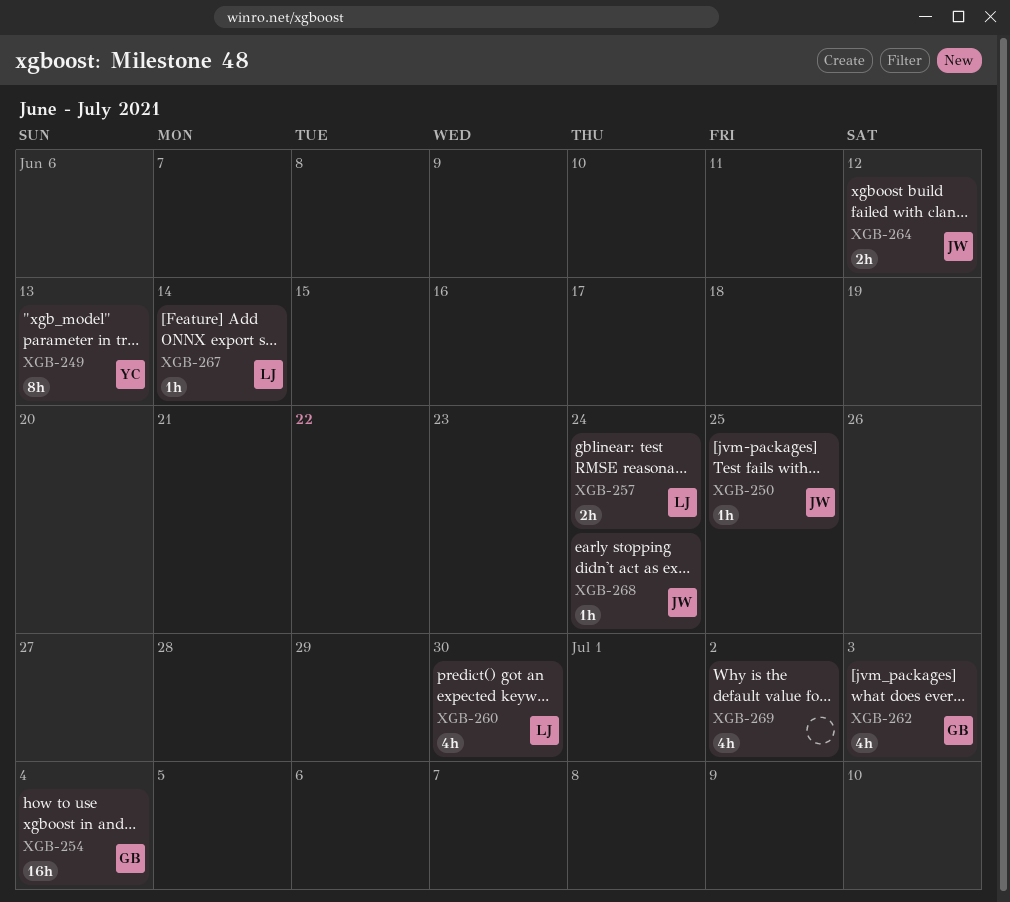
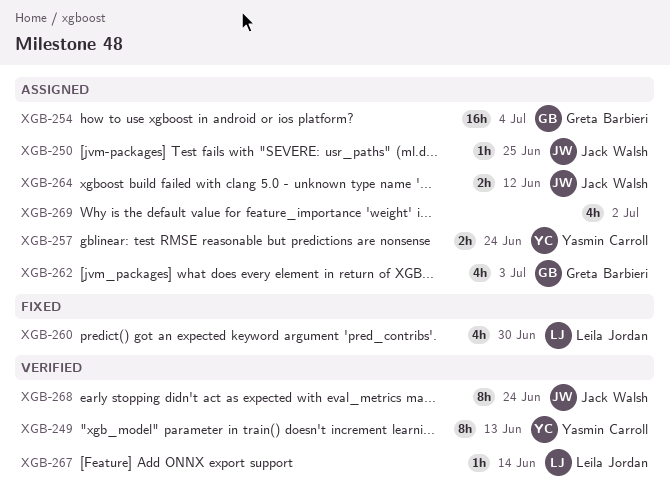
XGB-257, owner: Leila Jordan -> Yasmin Carroll
XGB-268, estimate: 1h -> 8h

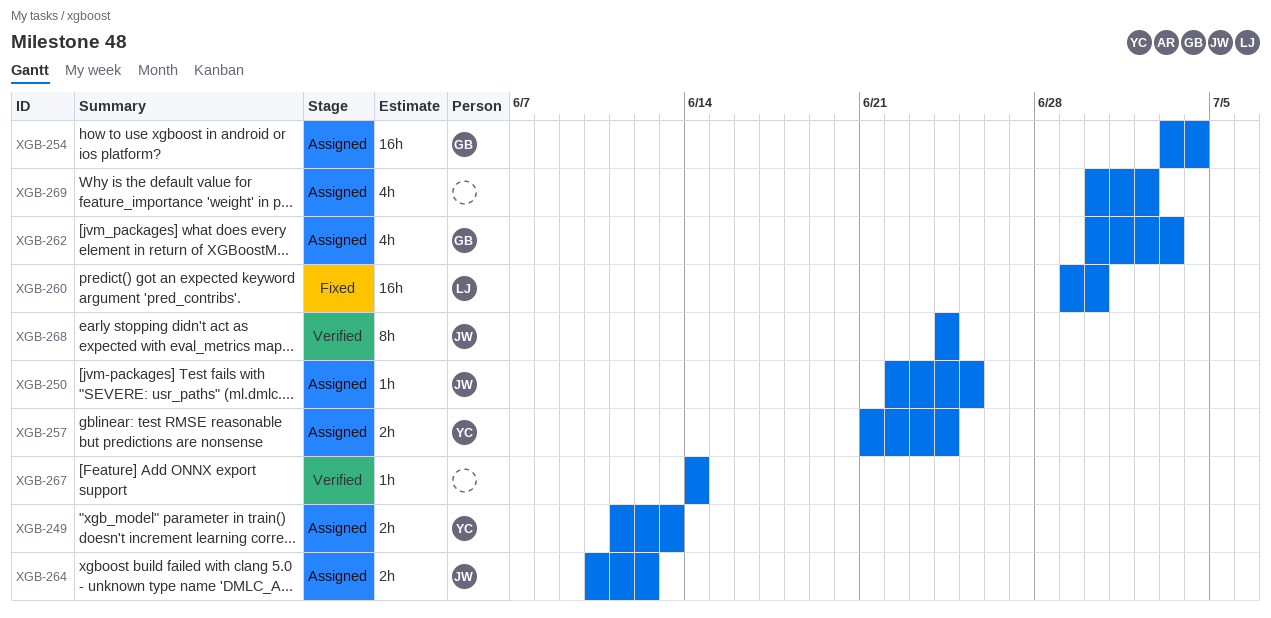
XGB-249, status: Verified -> Assigned
XGB-249, estimate: 8h -> 2h
XGB-260, estimate: 4h -> 16h
XGB-267, owner: Leila Jordan -> none

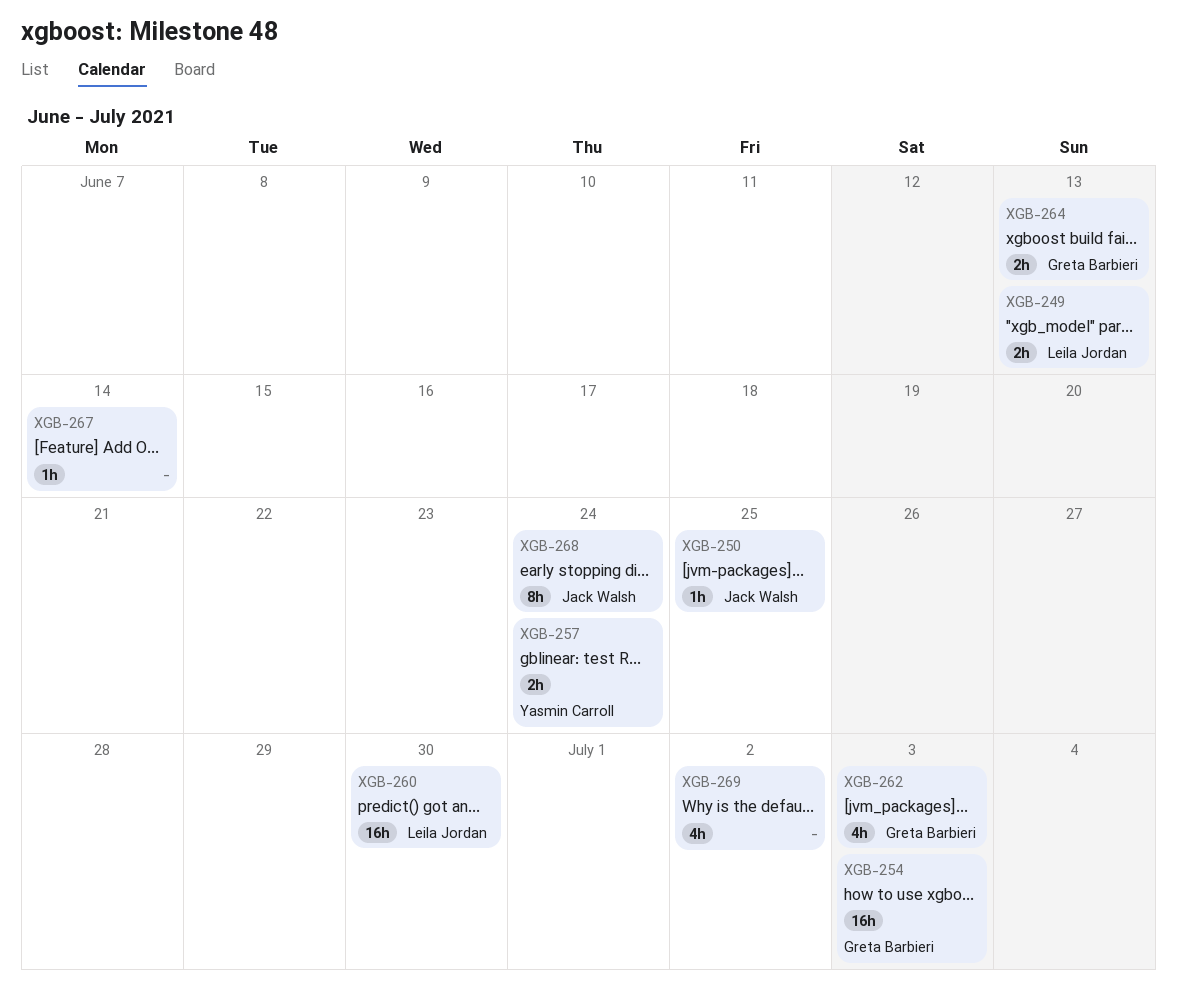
XGB-249, owner: Yasmin Carroll -> Leila Jordan
XGB-254, due: Jul 4 -> Jul 3
XGB-264, owner: Jack Walsh -> Greta Barbieri
XGB-264, due: Jun 12 -> Jun 13

